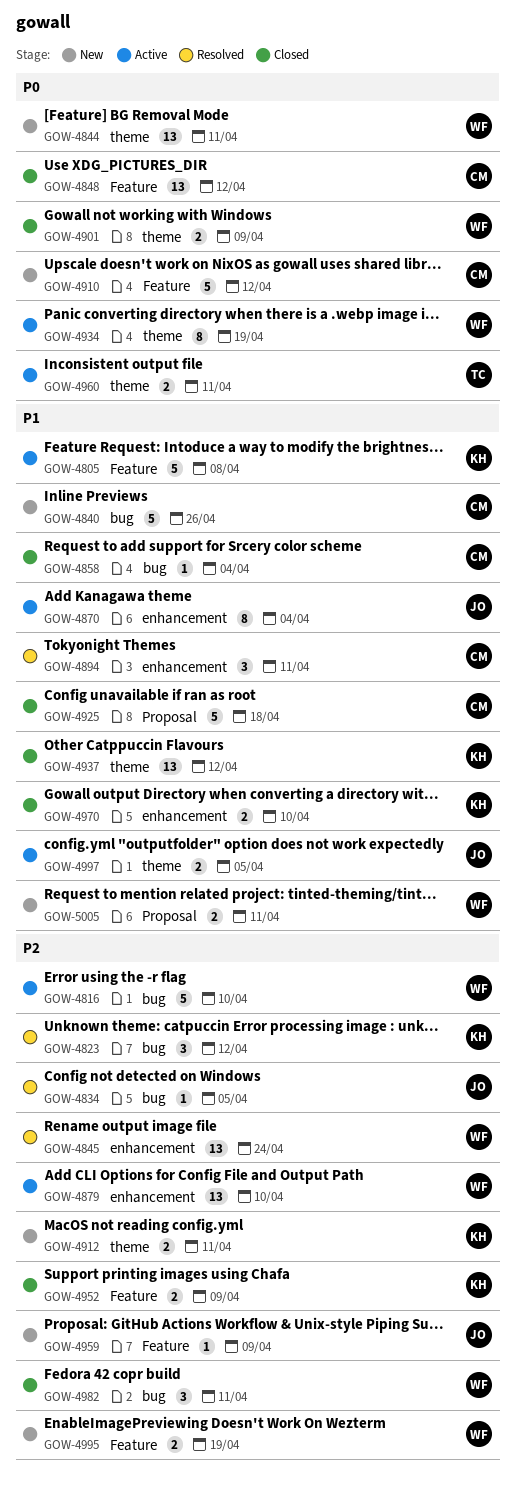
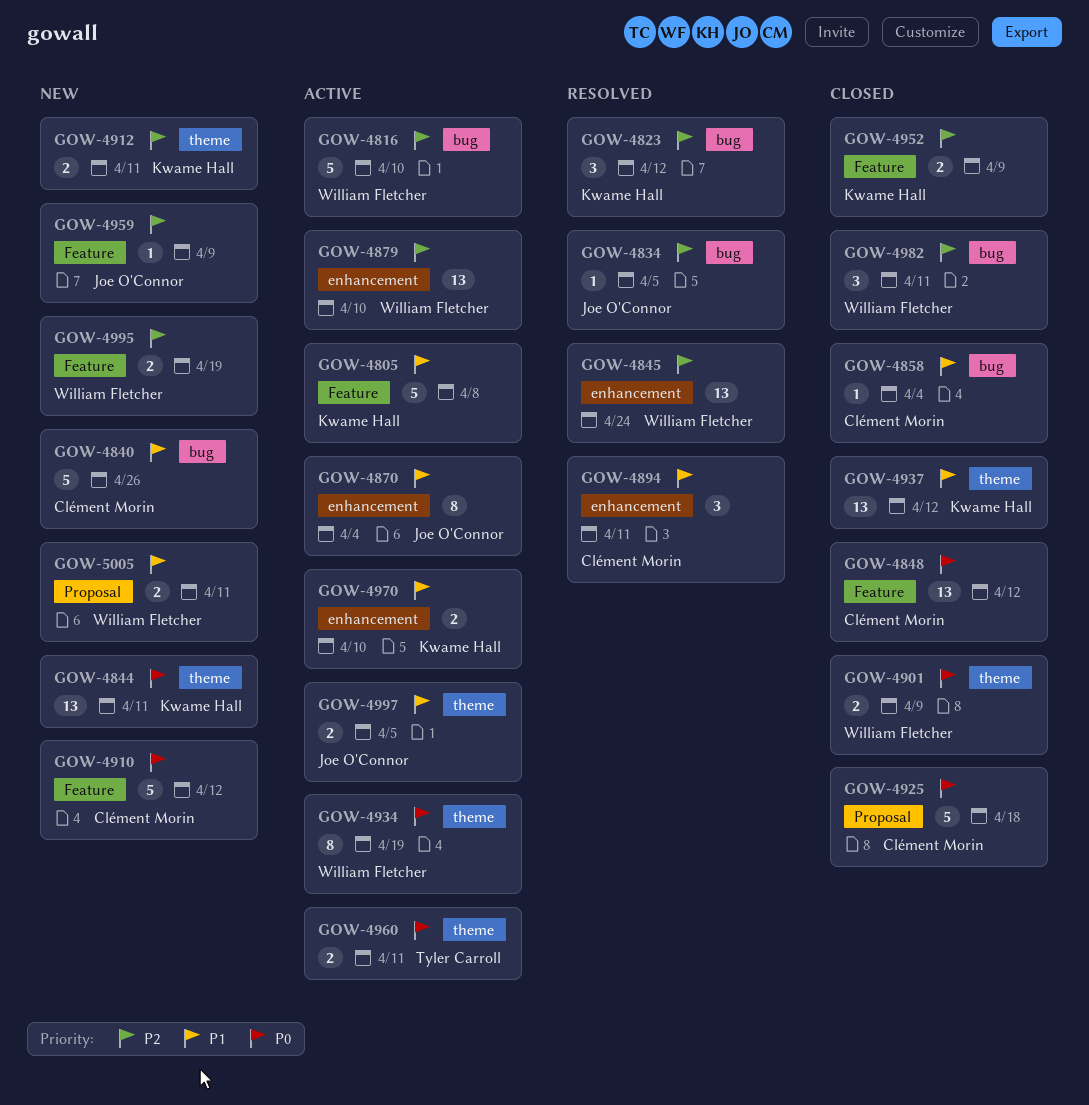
GOW-4844, owner: William Fletcher -> Kwame Hall
GOW-4925, priority: P1 -> P0
GOW-4970, status: Closed -> Active

